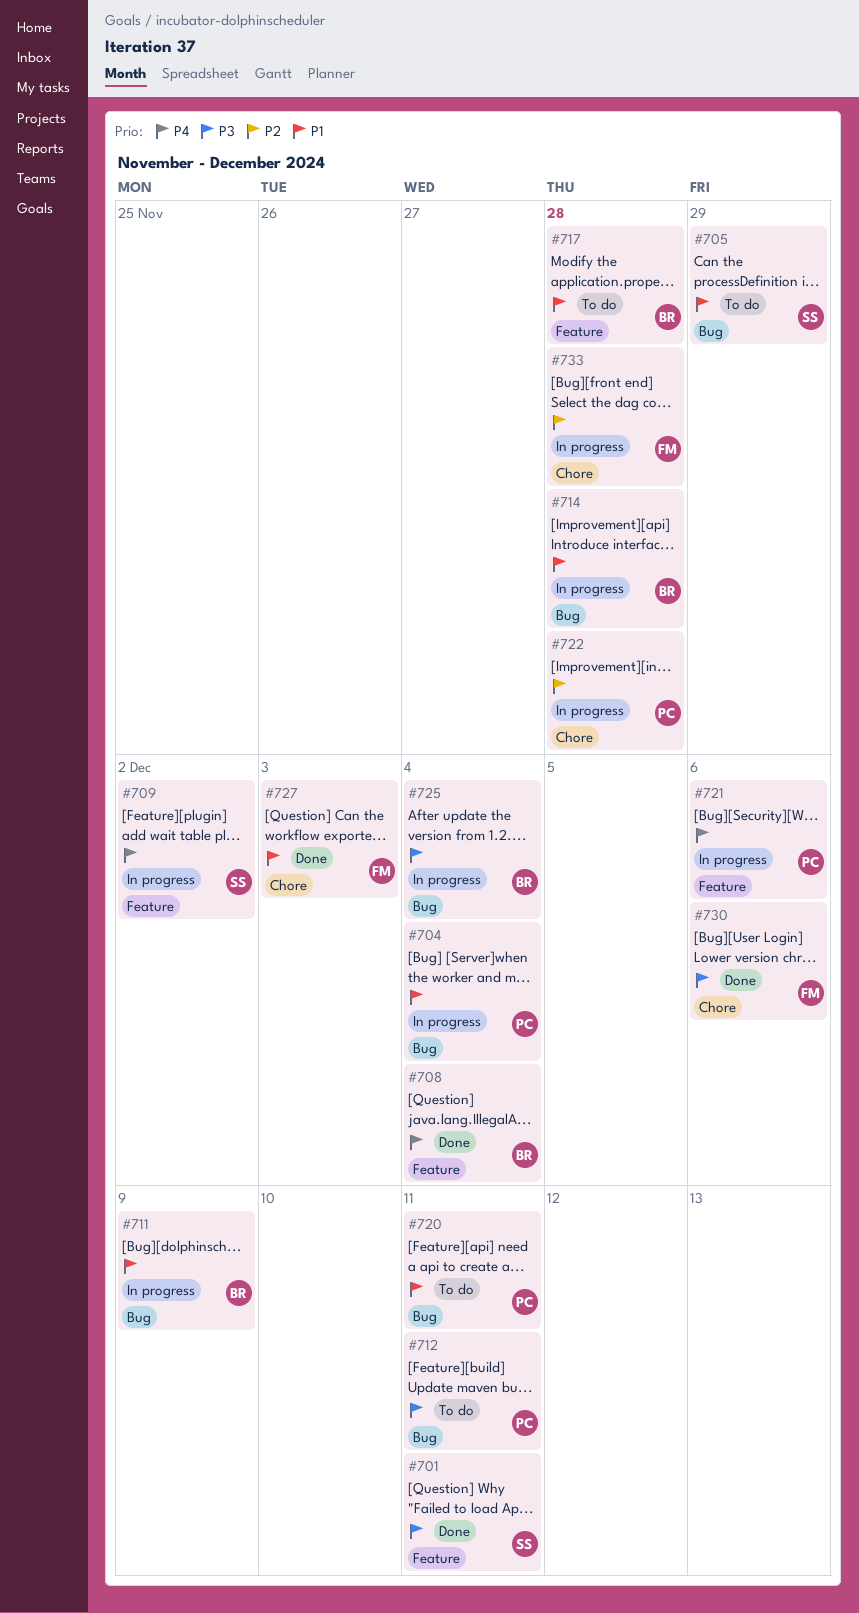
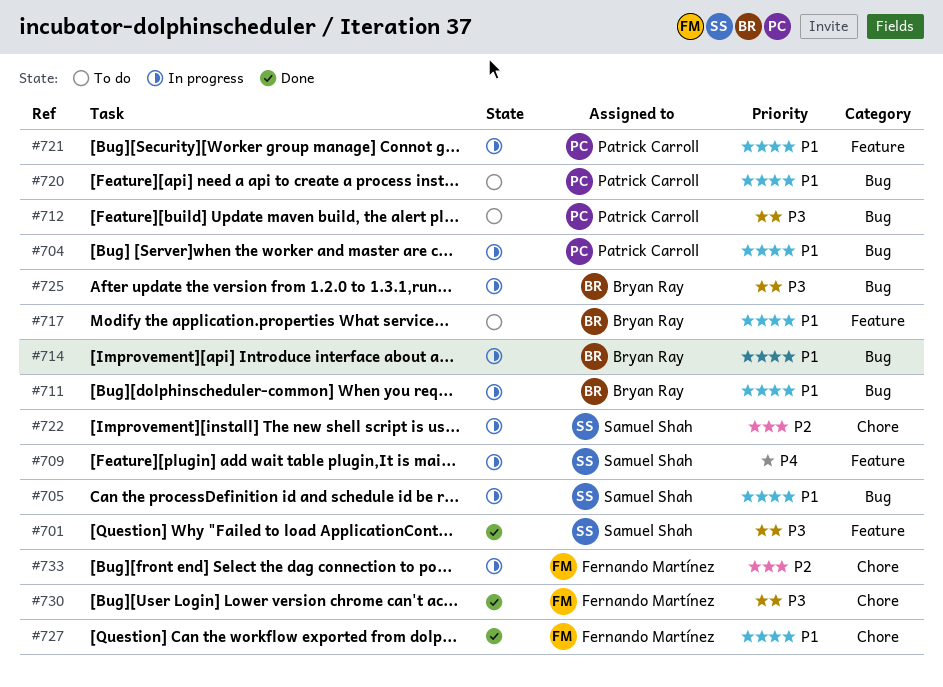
#705, status: To do -> In progress
#708: present -> none
#721, priority: P4 -> P1
#722, owner: Patrick Carroll -> Samuel Shah

